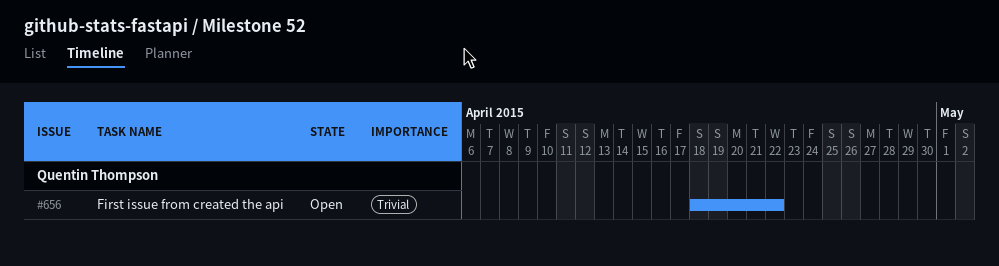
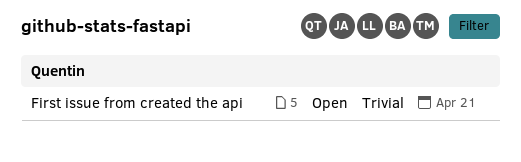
First issue from created the api, due: Apr 22 -> Apr 21

